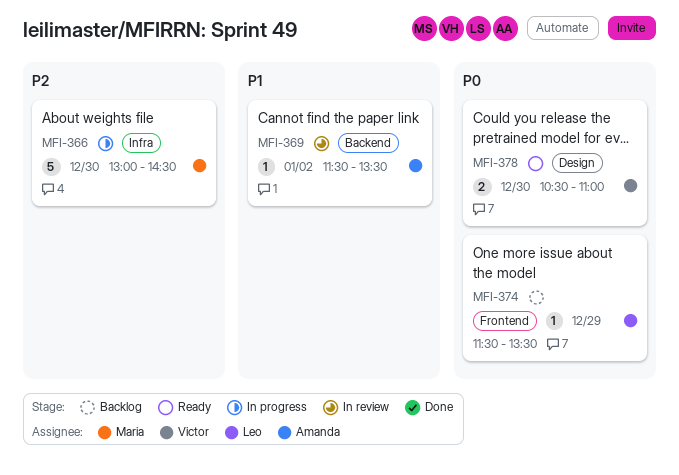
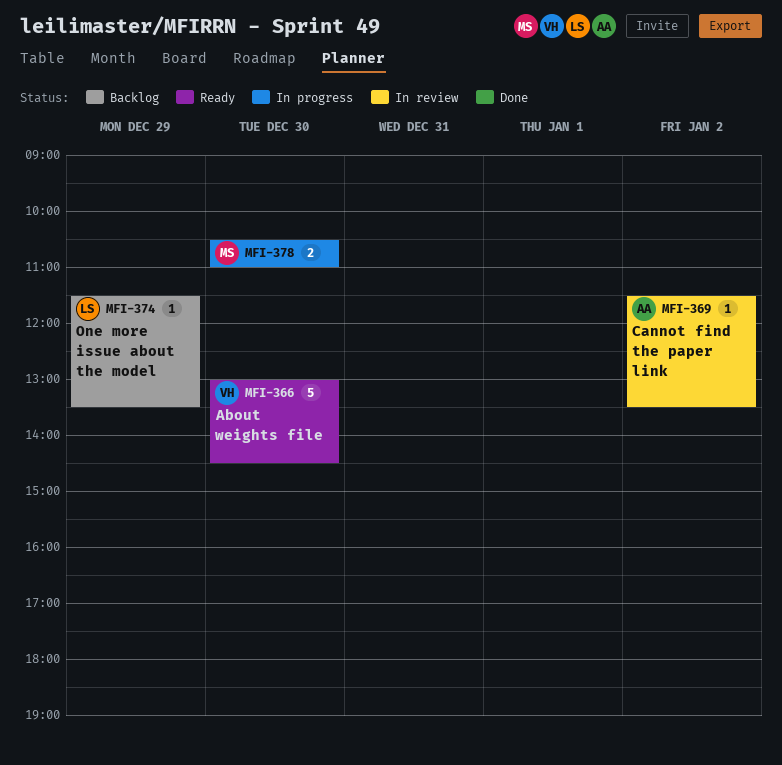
MFI-366, status: In progress -> Ready
MFI-366, owner: Maria -> Victor
MFI-378, status: Ready -> In progress
MFI-378, owner: Victor -> Maria

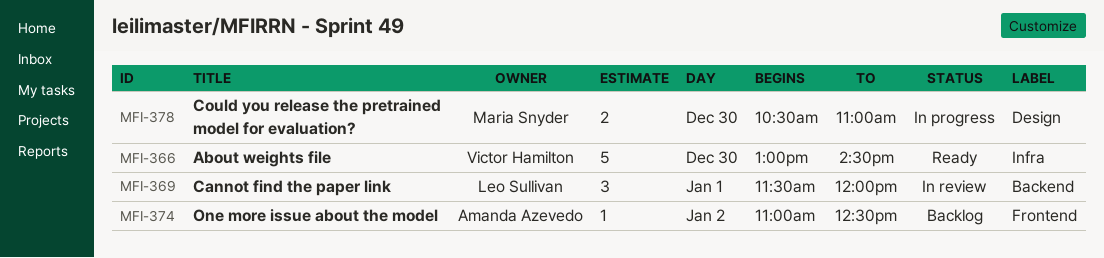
MFI-369, owner: Amanda Azevedo -> Leo Sullivan
MFI-369, estimate: 1 -> 3
MFI-369, day: Jan 2 -> Jan 1
MFI-369, ends: 13:30 -> 12:00
MFI-374, owner: Leo Sullivan -> Amanda Azevedo
MFI-374, day: Dec 29 -> Jan 2
MFI-374, begins: 11:30 -> 11:00
MFI-374, ends: 13:30 -> 12:30

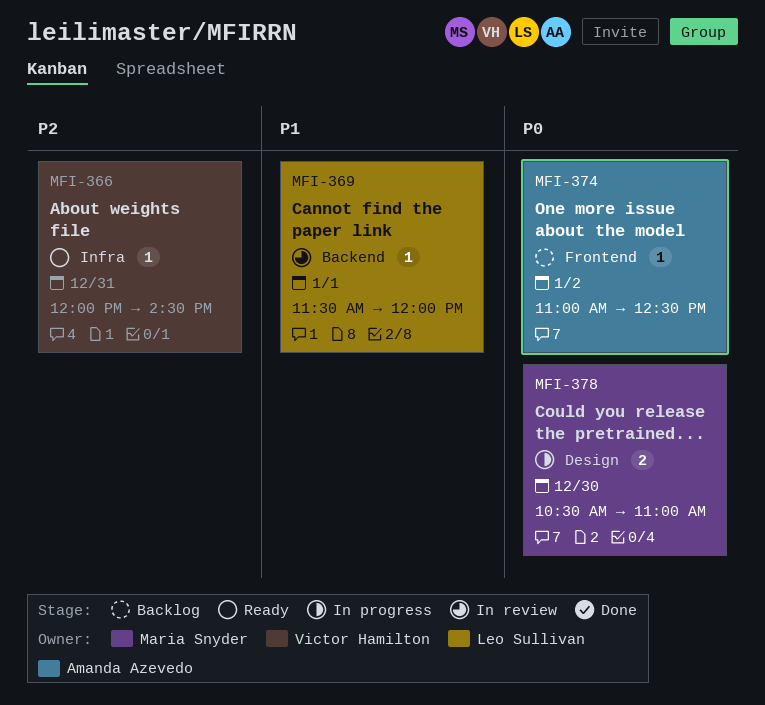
MFI-366, estimate: 5 -> 1
MFI-366, day: Dec 30 -> Dec 31
MFI-366, begins: 13:00 -> 12:00
MFI-369, estimate: 3 -> 1

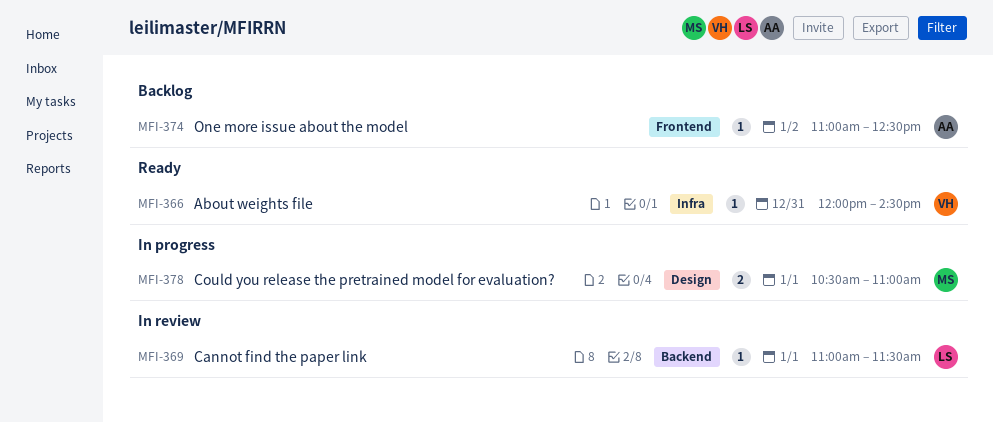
MFI-369, begins: 11:30 -> 11:00
MFI-369, ends: 12:00 -> 11:30
MFI-378, day: Dec 30 -> Jan 1

